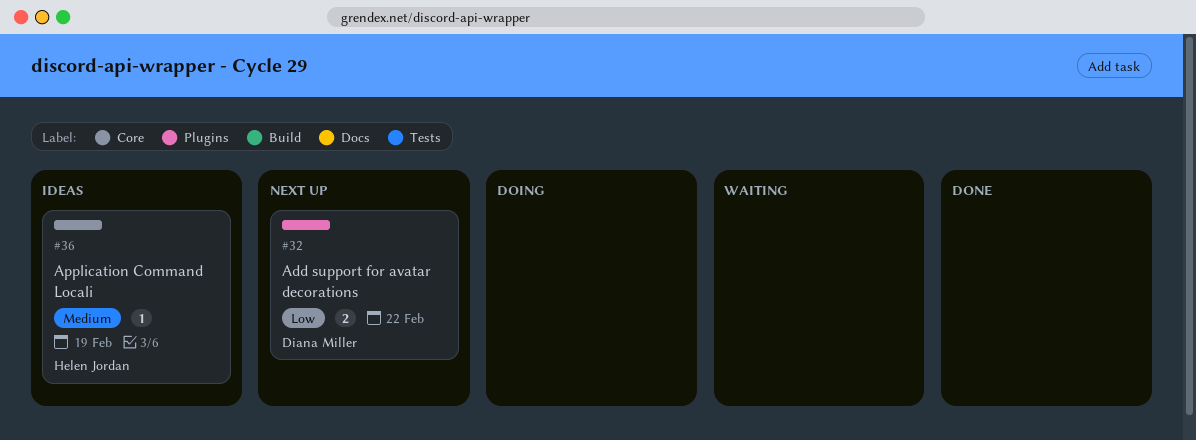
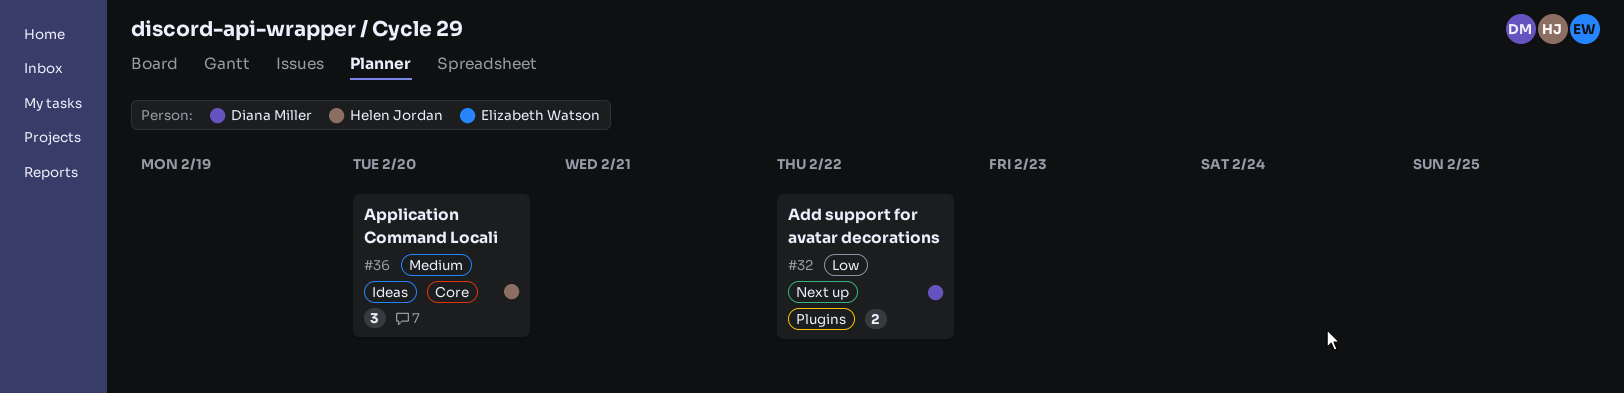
#36, estimate: 1 -> 3
#36, due: Feb 19 -> Feb 20

